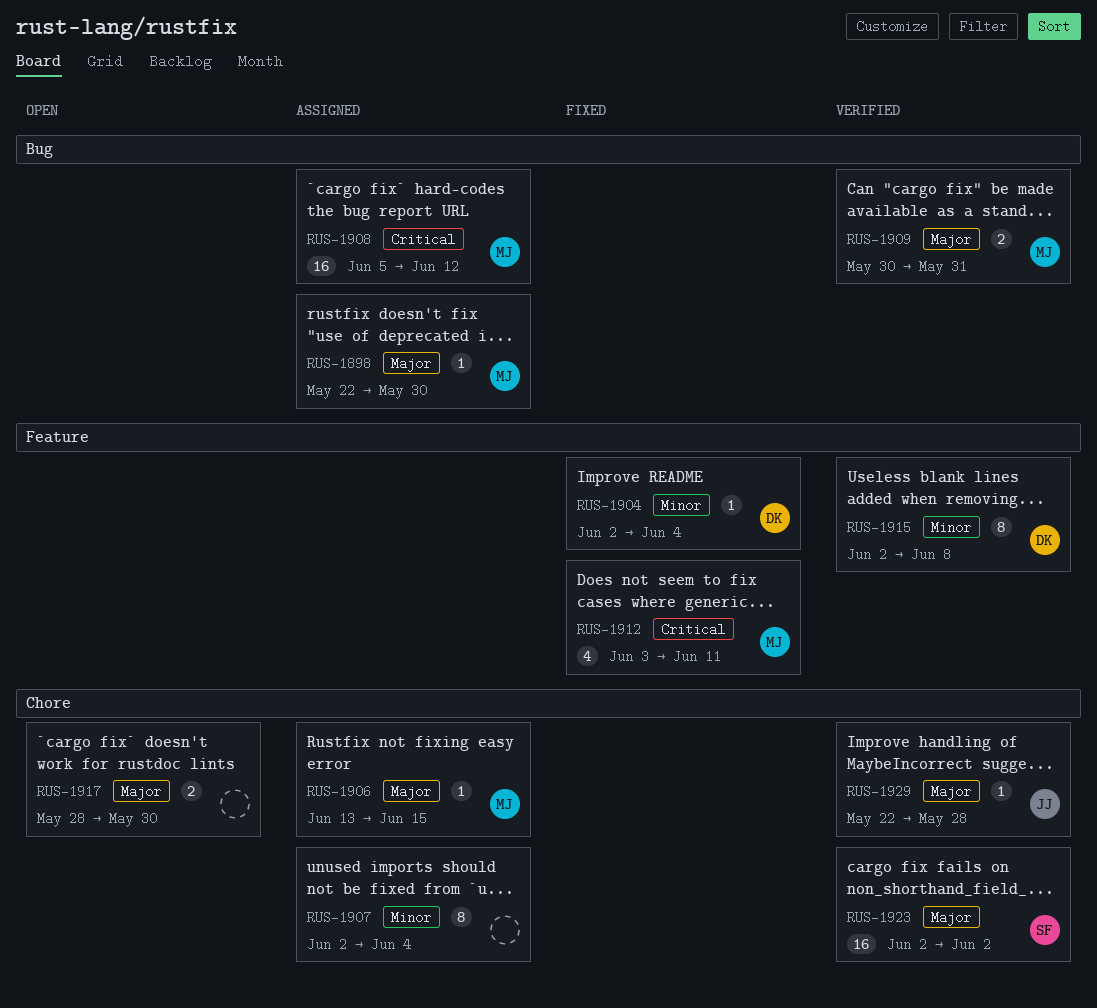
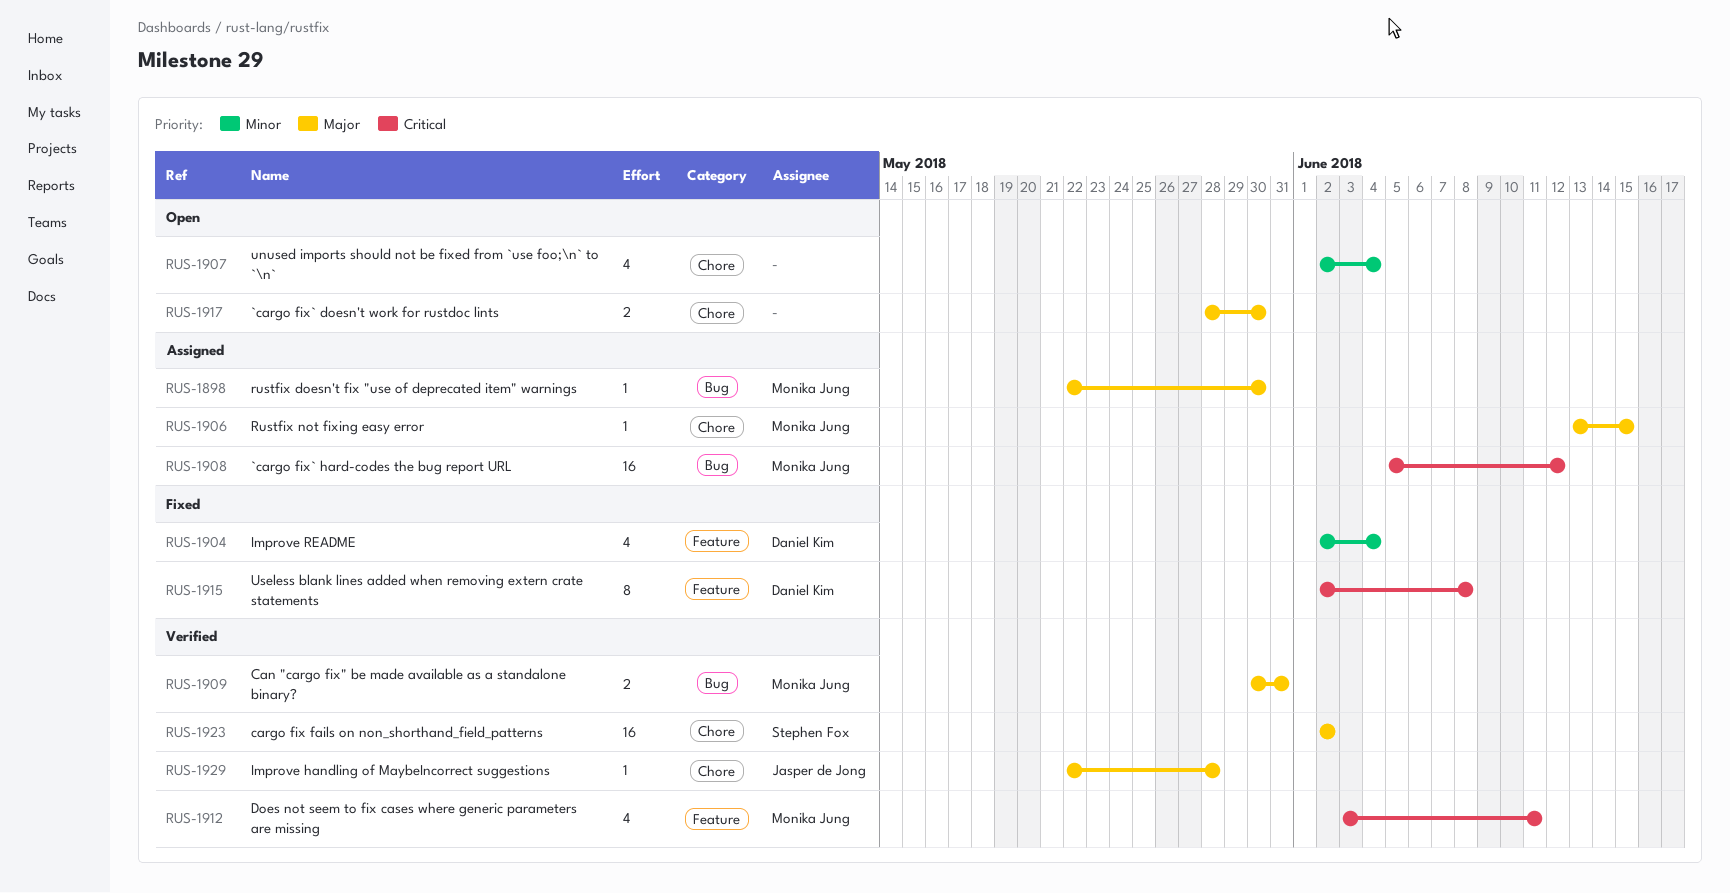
RUS-1904, estimate: 1 -> 4
RUS-1907, status: Assigned -> Open
RUS-1907, estimate: 8 -> 4
RUS-1912, status: Fixed -> Verified
RUS-1915, status: Verified -> Fixed
RUS-1915, priority: Minor -> Critical

